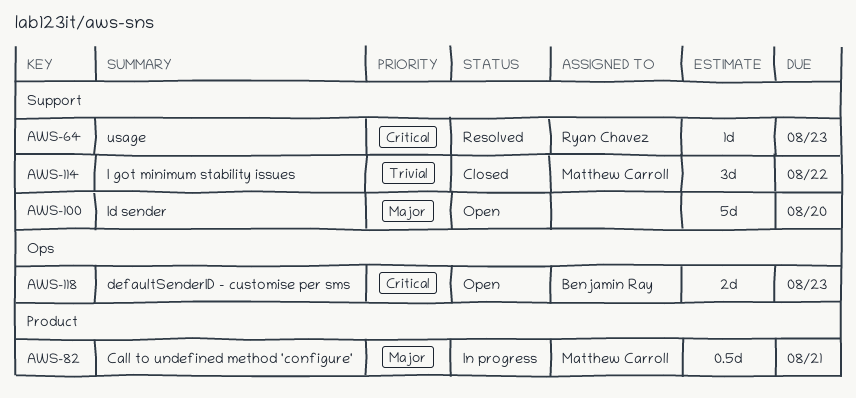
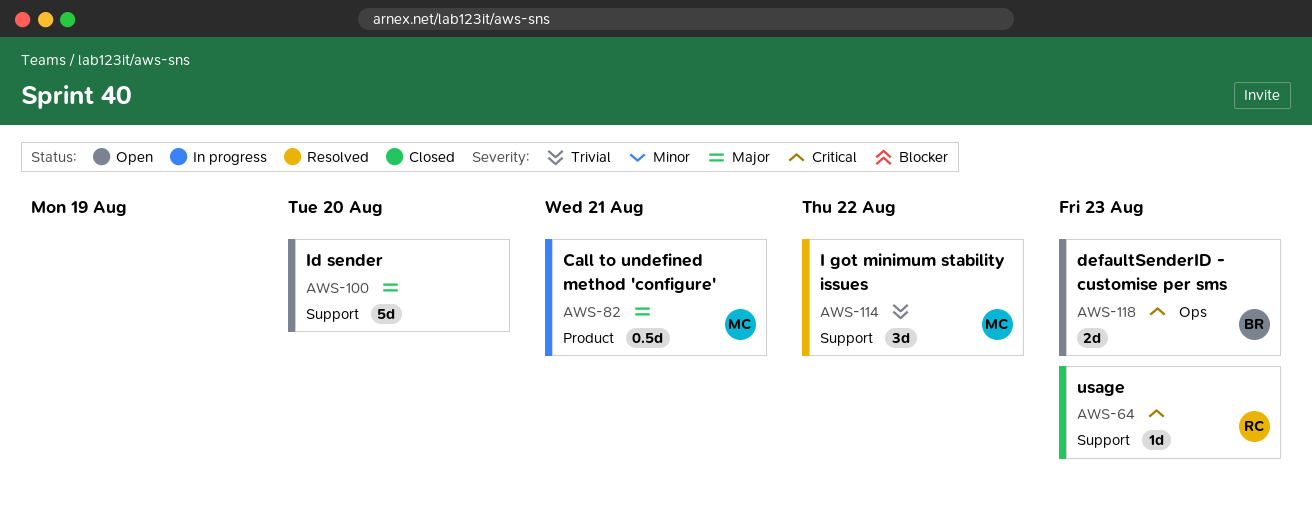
AWS-64, status: Resolved -> Closed
AWS-114, status: Closed -> Resolved

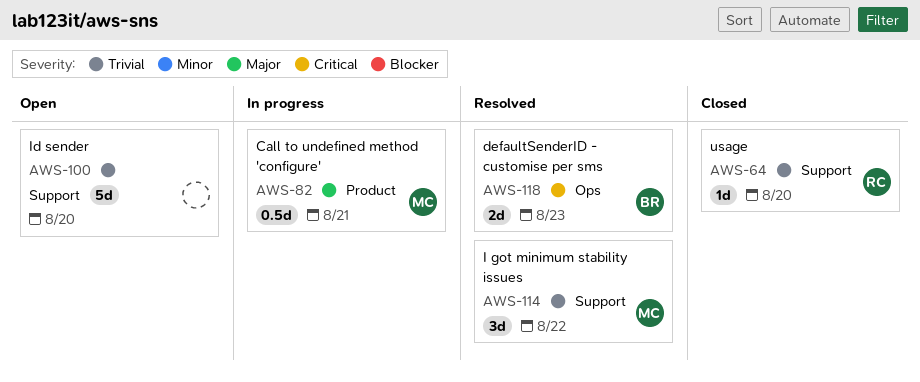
AWS-64, priority: Critical -> Trivial
AWS-64, due: Aug 23 -> Aug 20
AWS-100, priority: Major -> Trivial
AWS-118, status: Open -> Resolved

